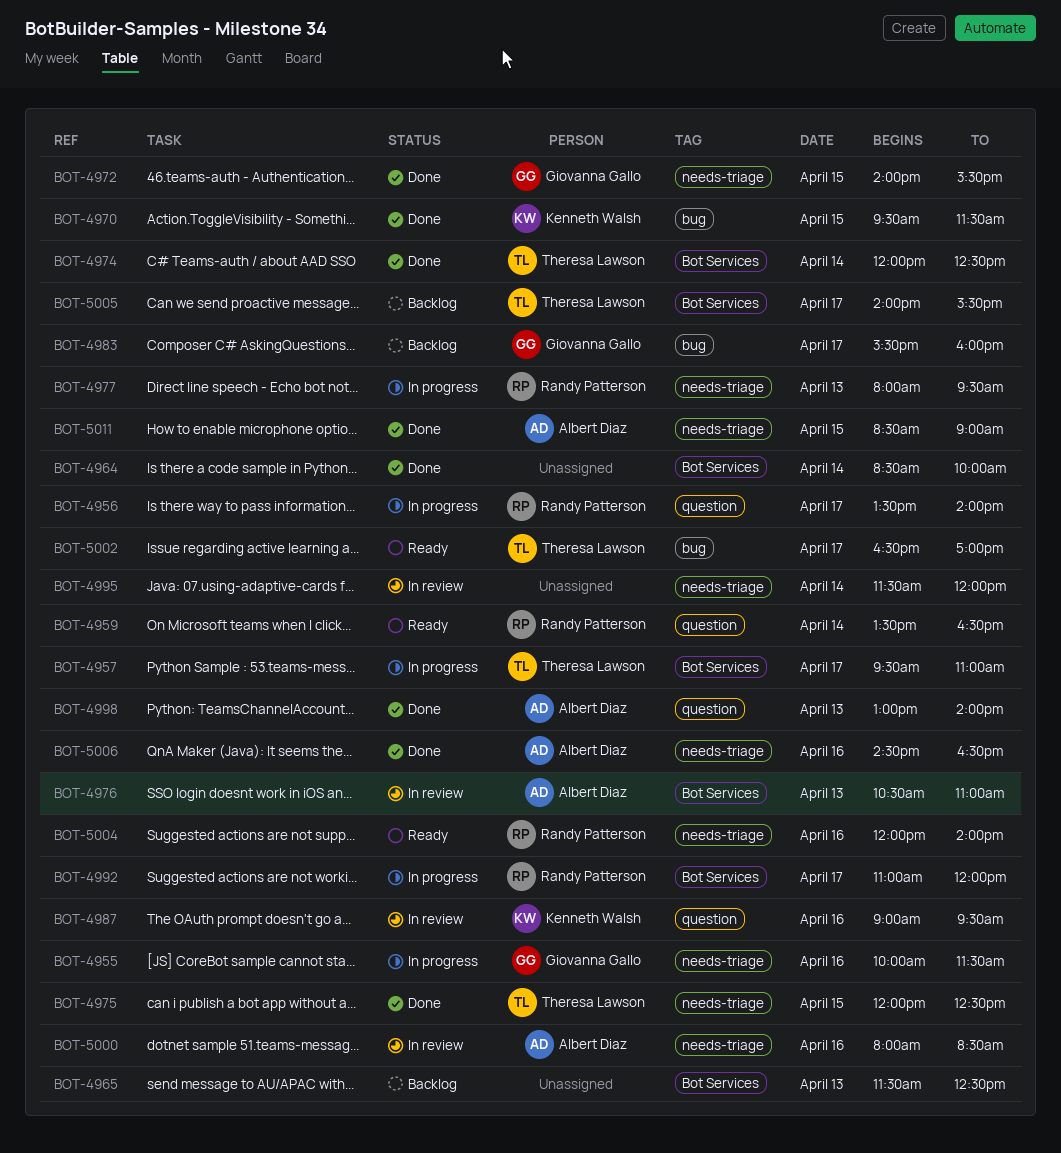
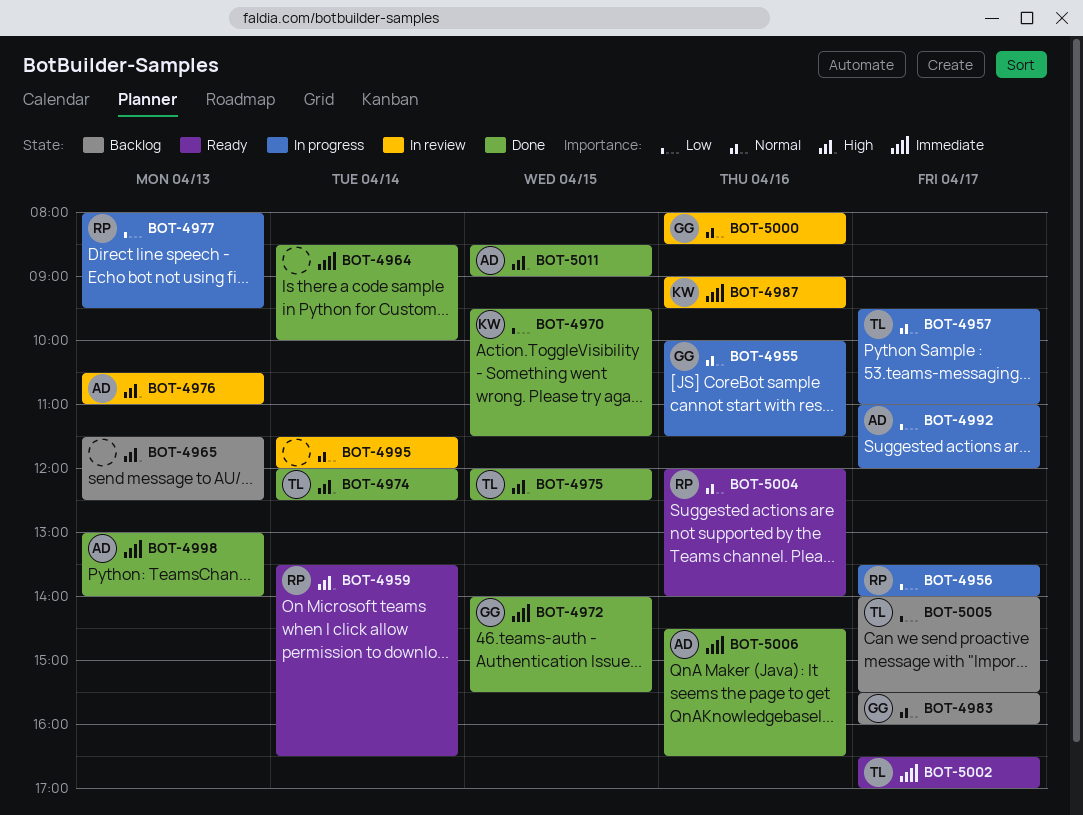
BOT-4992, owner: Randy Patterson -> Albert Diaz
BOT-5000, owner: Albert Diaz -> Giovanna Gallo

